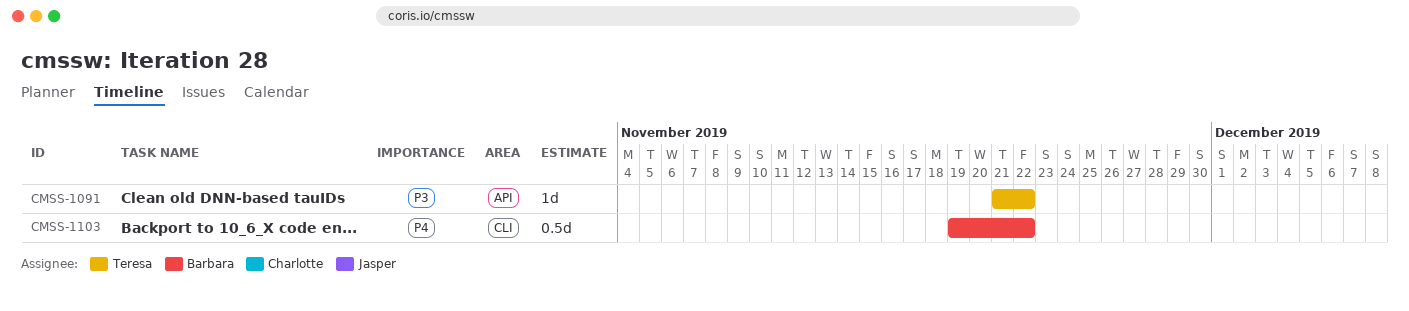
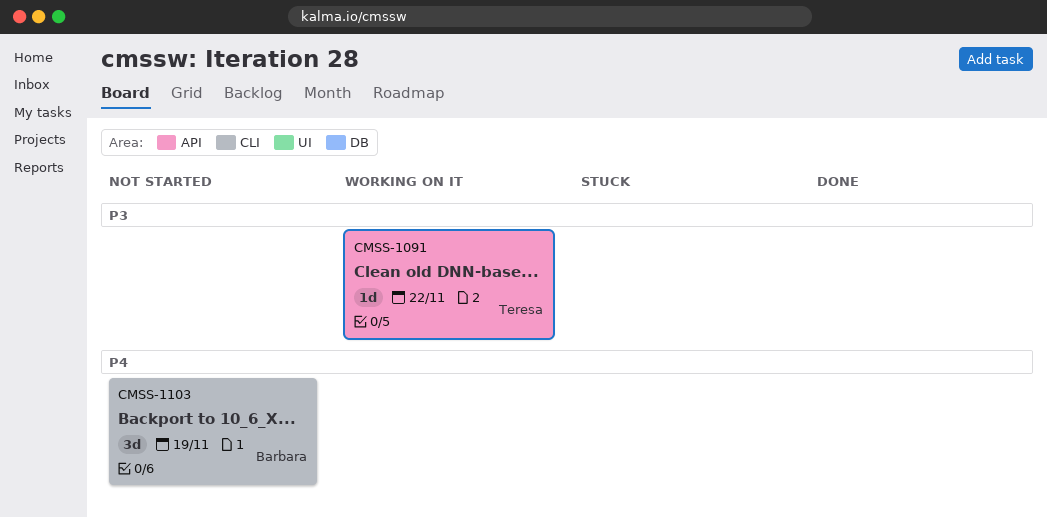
CMSS-1103, estimate: 0.5d -> 3d
CMSS-1103, due: Nov 22 -> Nov 19

